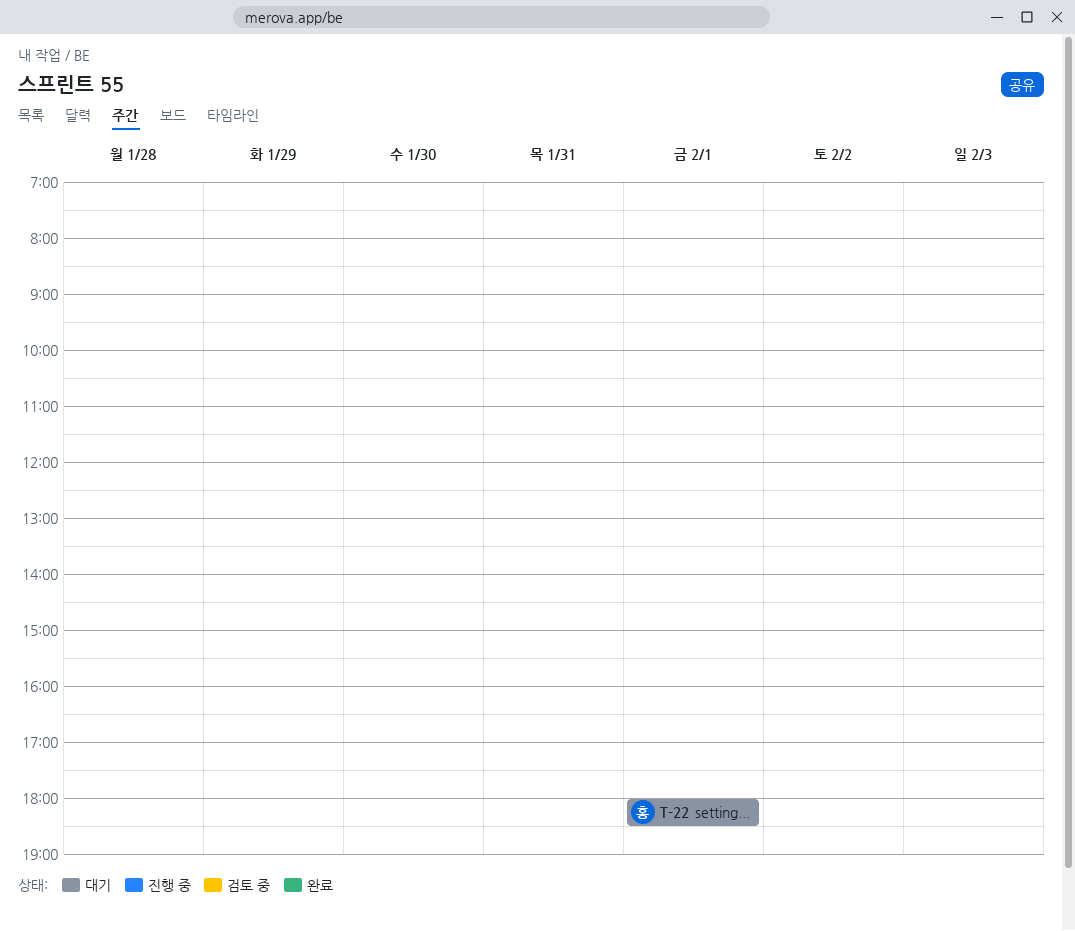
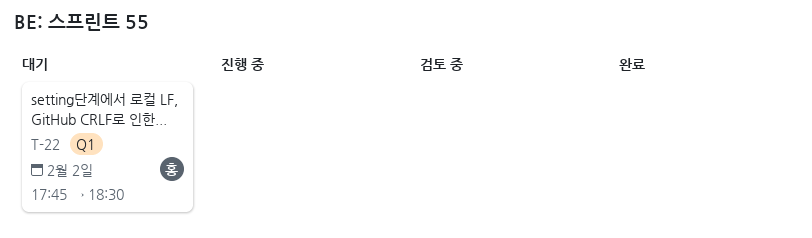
T-22, day: Feb 1 -> Feb 2
T-22, begins: 18:00 -> 17:45

